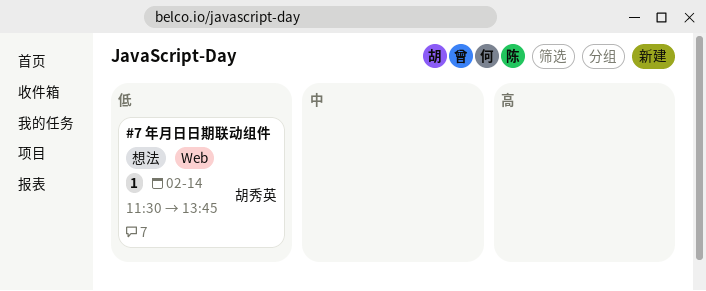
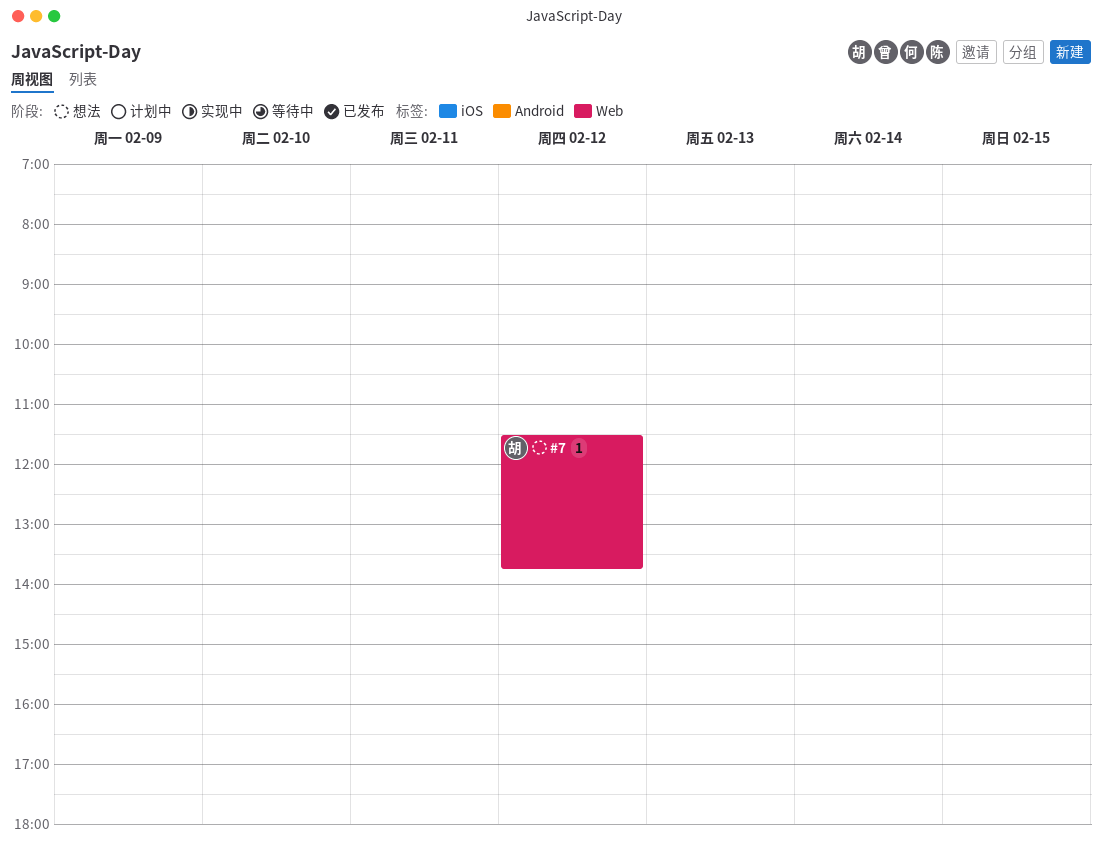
#7, day: Feb 14 -> Feb 12

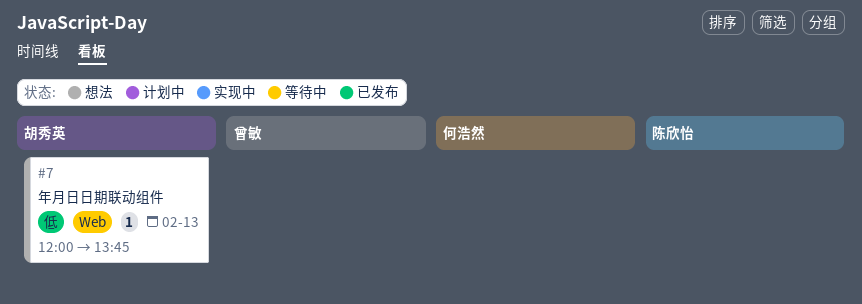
#7, day: Feb 12 -> Feb 13
#7, begins: 11:30 -> 12:00

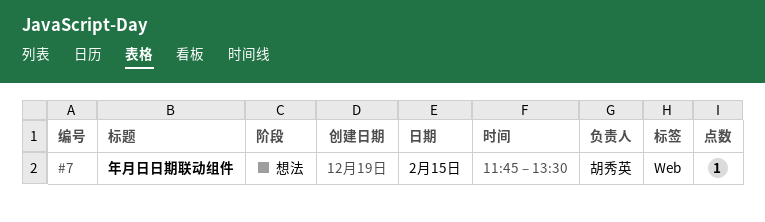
#7, day: Feb 13 -> Feb 15
#7, begins: 12:00 -> 11:45
#7, ends: 13:45 -> 13:30

